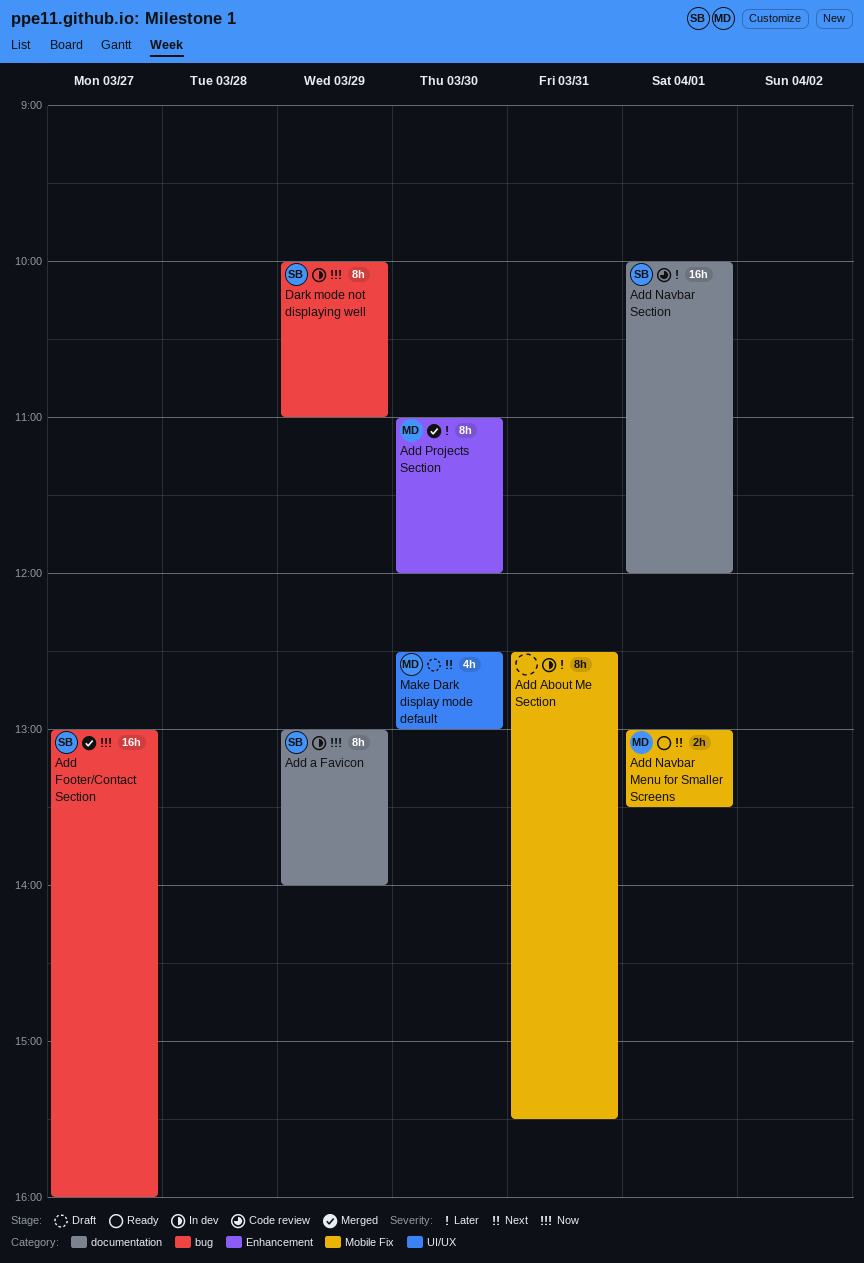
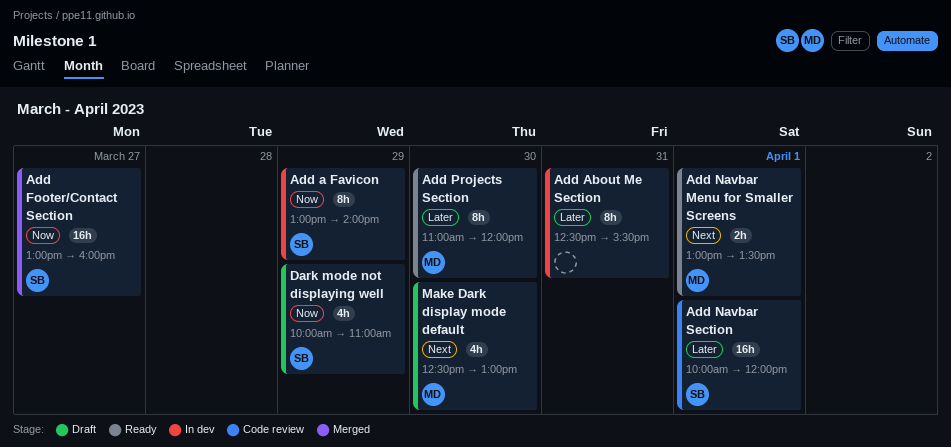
Add Projects Section, status: Merged -> Ready
Dark mode not displaying well, status: In dev -> Draft
Dark mode not displaying well, estimate: 8h -> 4h

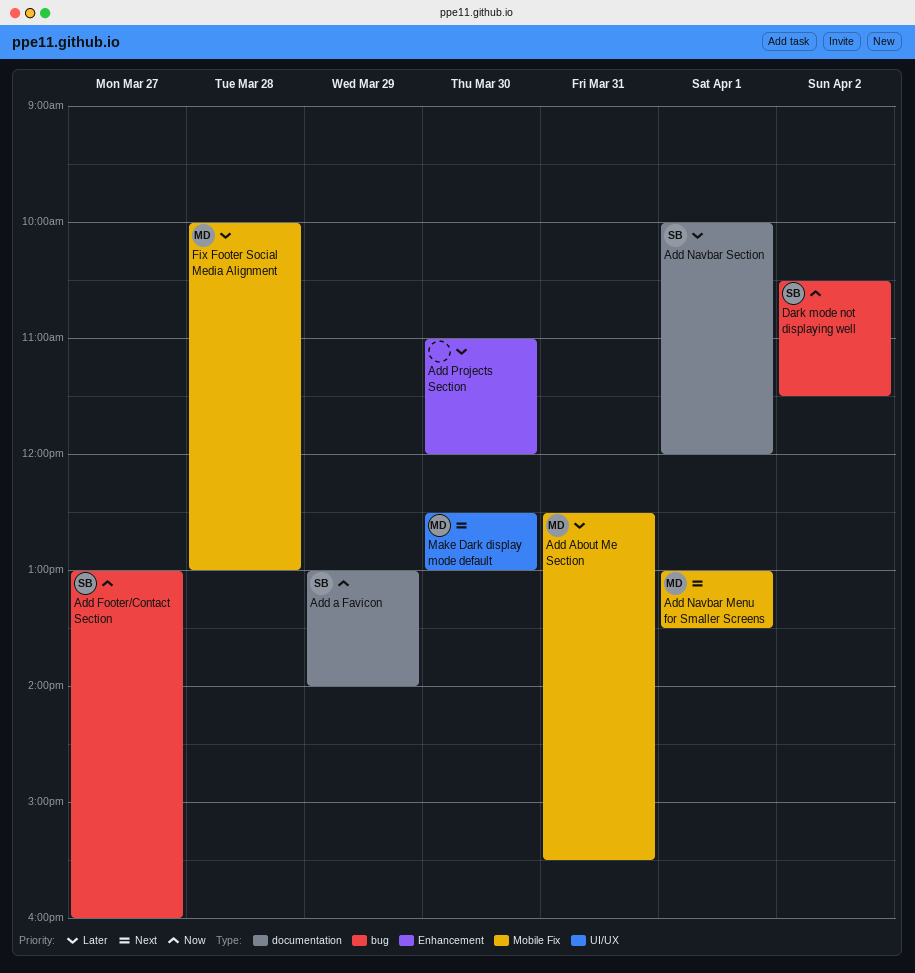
Add About Me Section, owner: none -> MD
Add Projects Section, owner: MD -> none
Dark mode not displaying well, day: Mar 29 -> Apr 2
Dark mode not displaying well, begins: 10:00 -> 10:30
Dark mode not displaying well, ends: 11:00 -> 11:30
Fix Footer Social Media Alignment: none -> present

